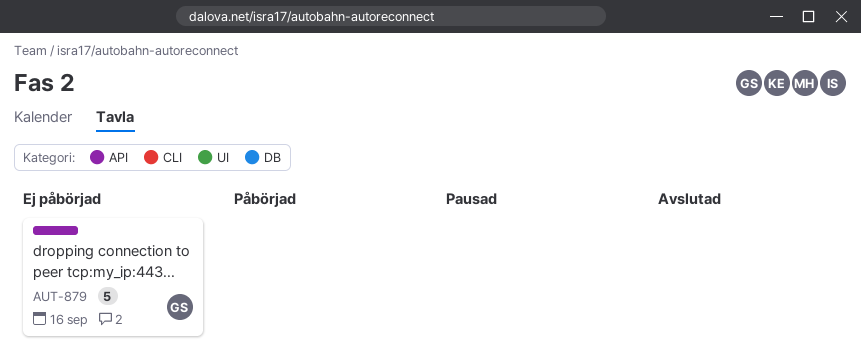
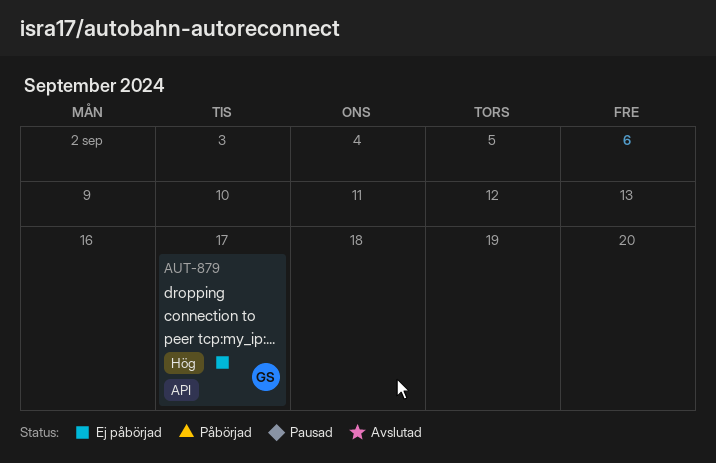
AUT-879, due: Sep 16 -> Sep 17

